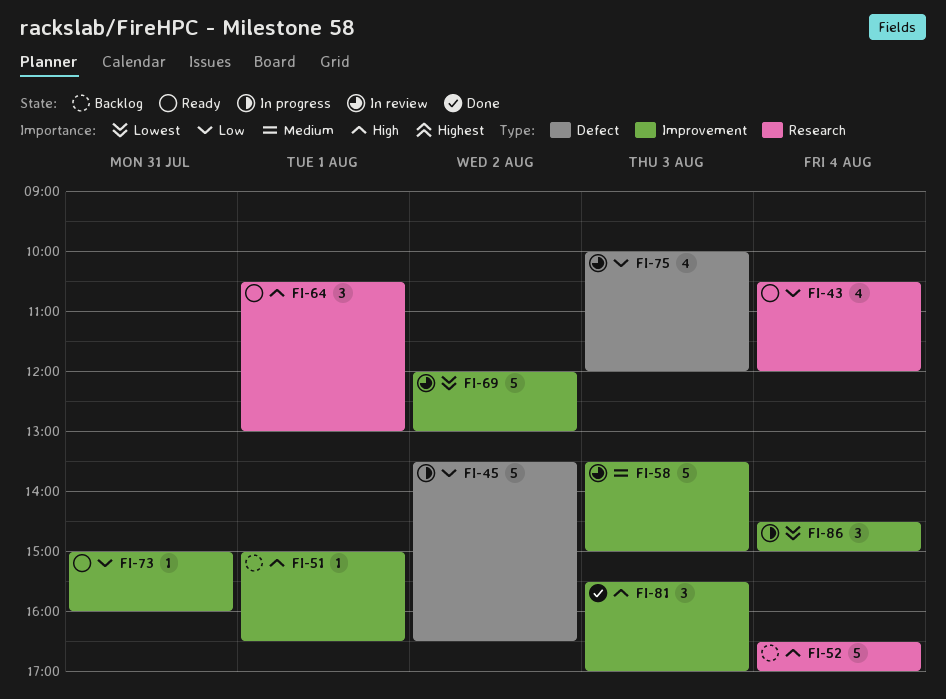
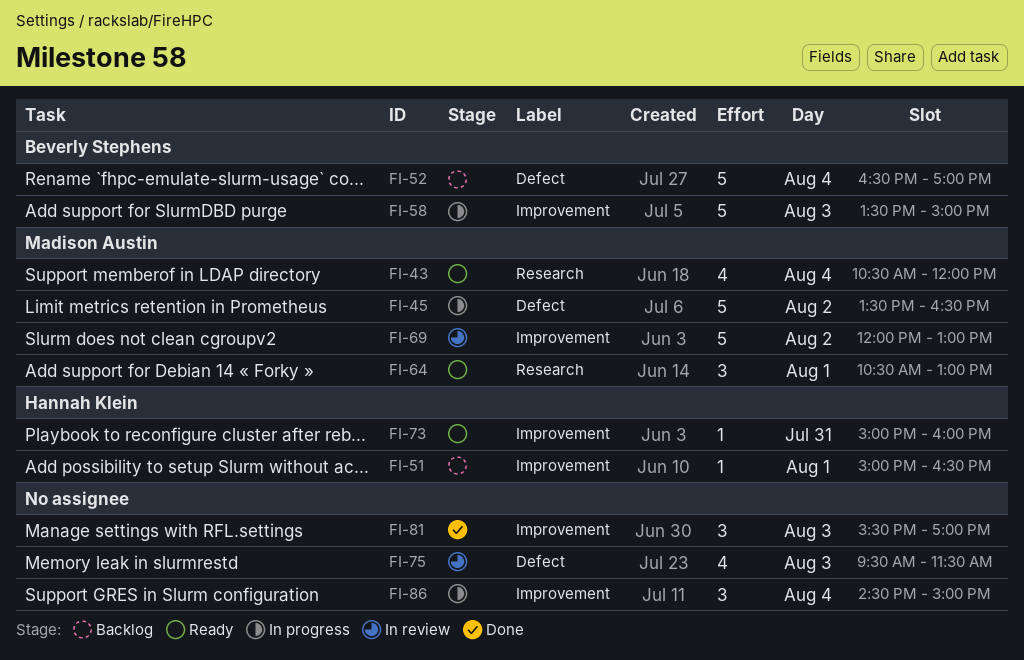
FI-52, label: Research -> Defect
FI-58, status: In review -> In progress
FI-75, begins: 10:00 -> 09:30
FI-75, ends: 12:00 -> 11:30

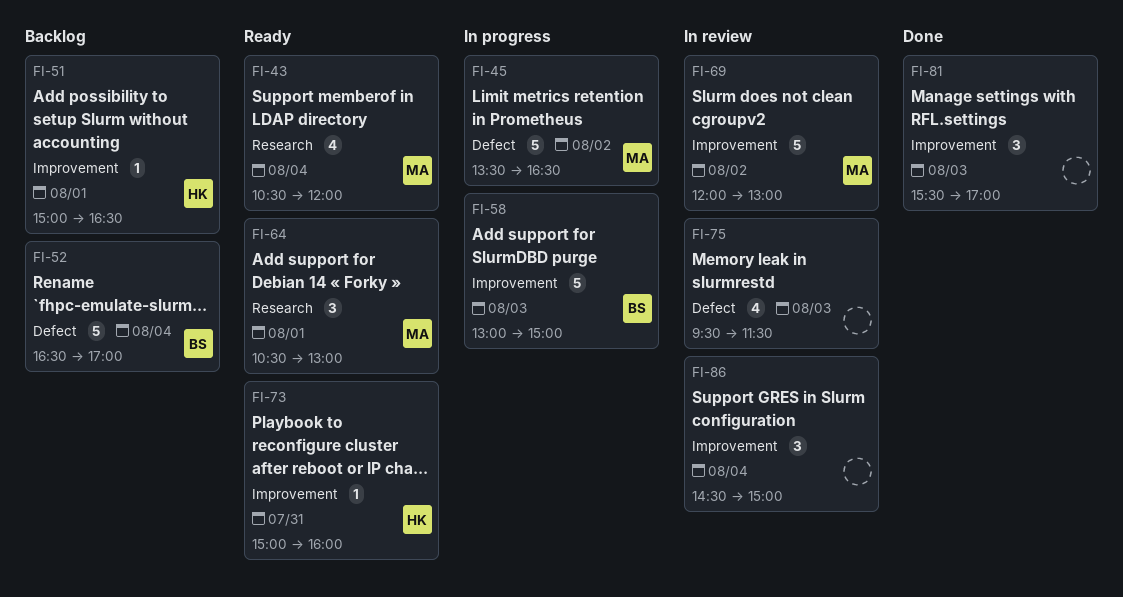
FI-58, begins: 13:30 -> 13:00
FI-86, status: In progress -> In review

